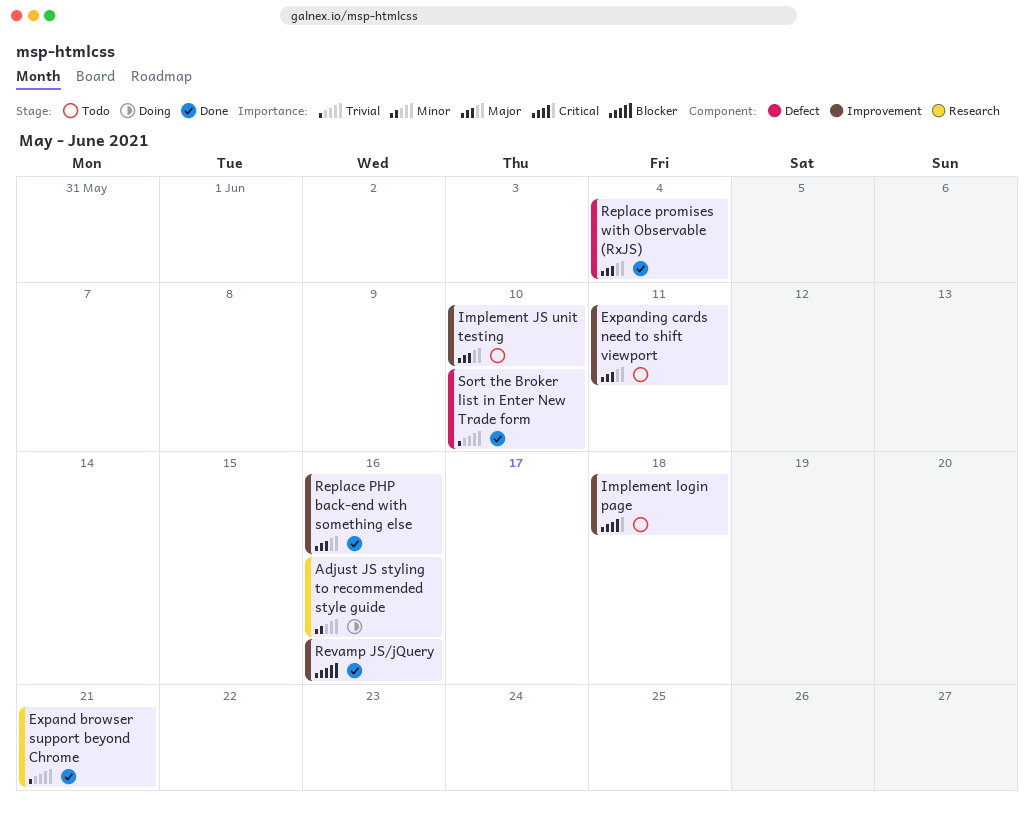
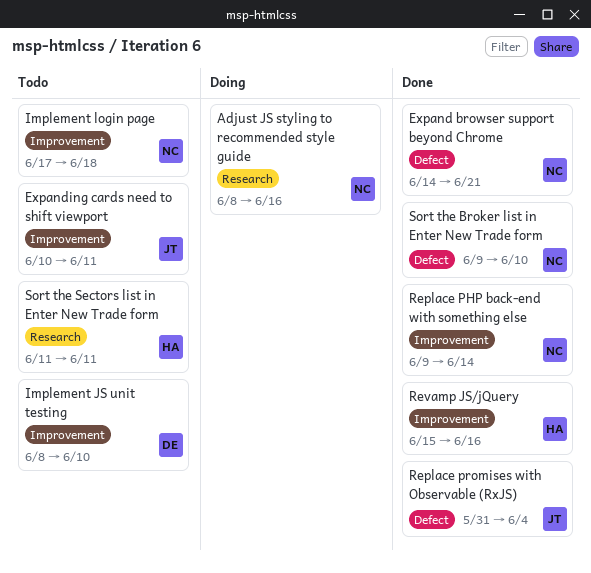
Expand browser support beyond Chrome, label: Research -> Defect
Replace PHP back-end with something else, due: Jun 16 -> Jun 14
Sort the Sectors list in Enter New Trade form: none -> present

